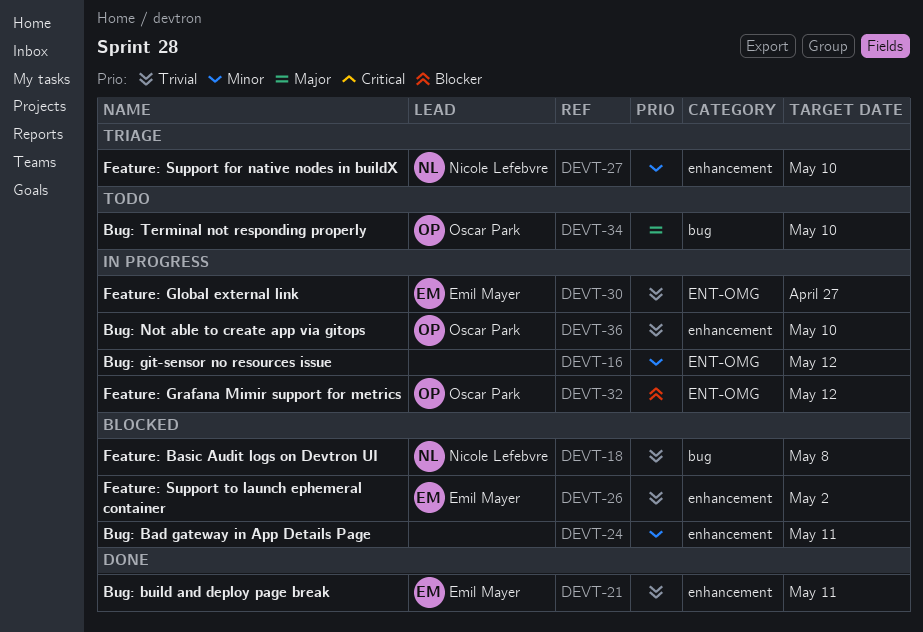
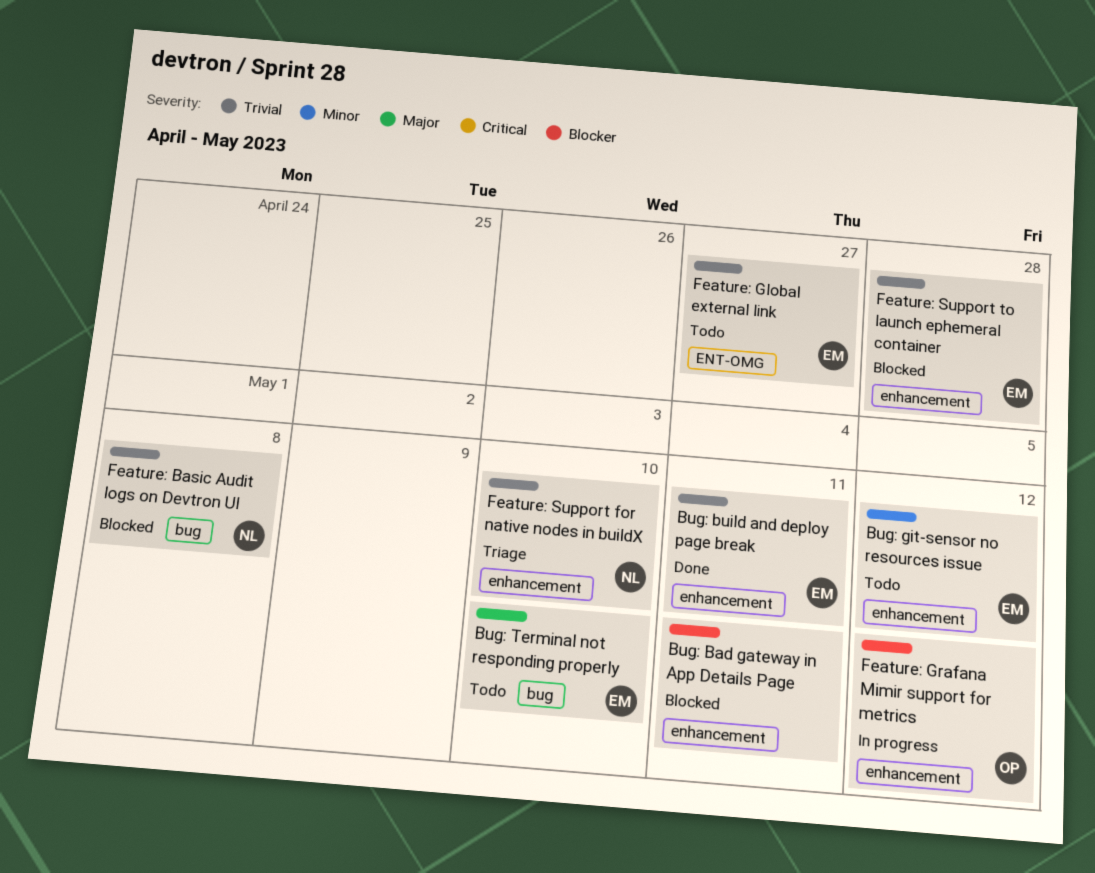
Bug: Bad gateway in App Details Page, priority: Minor -> Blocker
Bug: git-sensor no resources issue, status: In progress -> Todo
Bug: git-sensor no resources issue, owner: none -> Emil Mayer
Bug: git-sensor no resources issue, label: ENT-OMG -> enhancement
Bug: Not able to create app via gitops: present -> none
Bug: Terminal not responding properly, owner: Oscar Park -> Emil Mayer
Feature: Global external link, status: In progress -> Todo
Feature: Grafana Mimir support for metrics, label: ENT-OMG -> enhancement
Feature: Support for native nodes in buildX, priority: Minor -> Trivial
Feature: Support to launch ephemeral container, due: May 2 -> Apr 28

